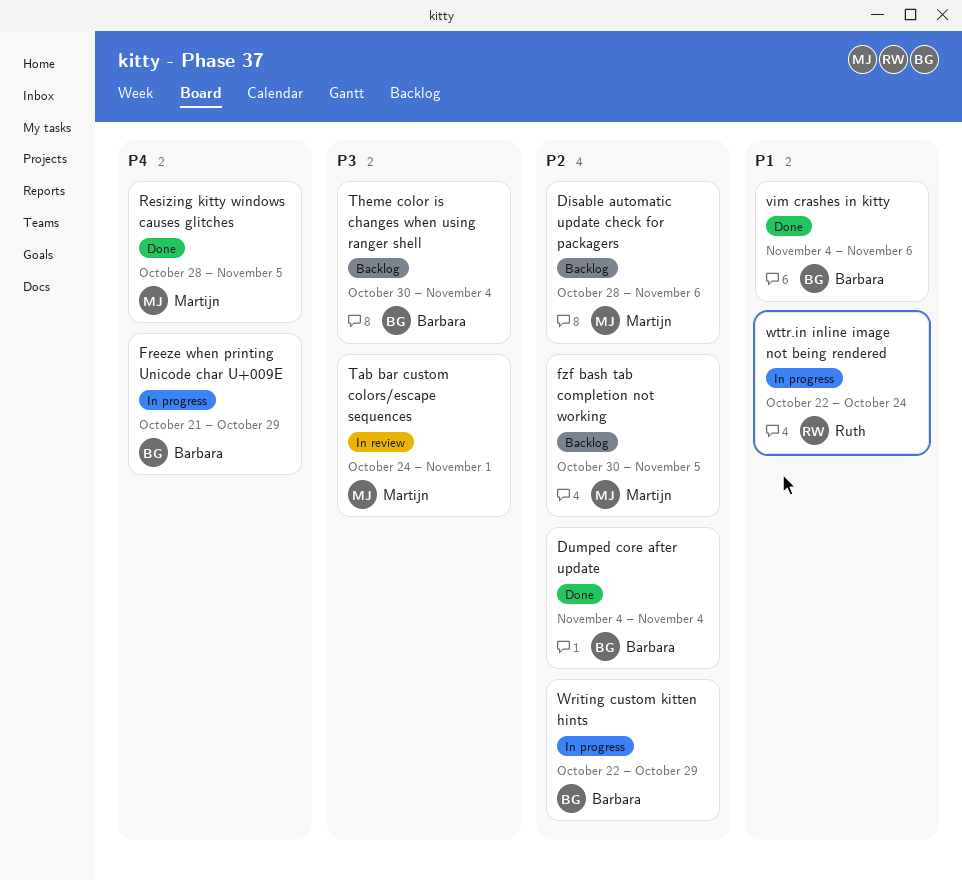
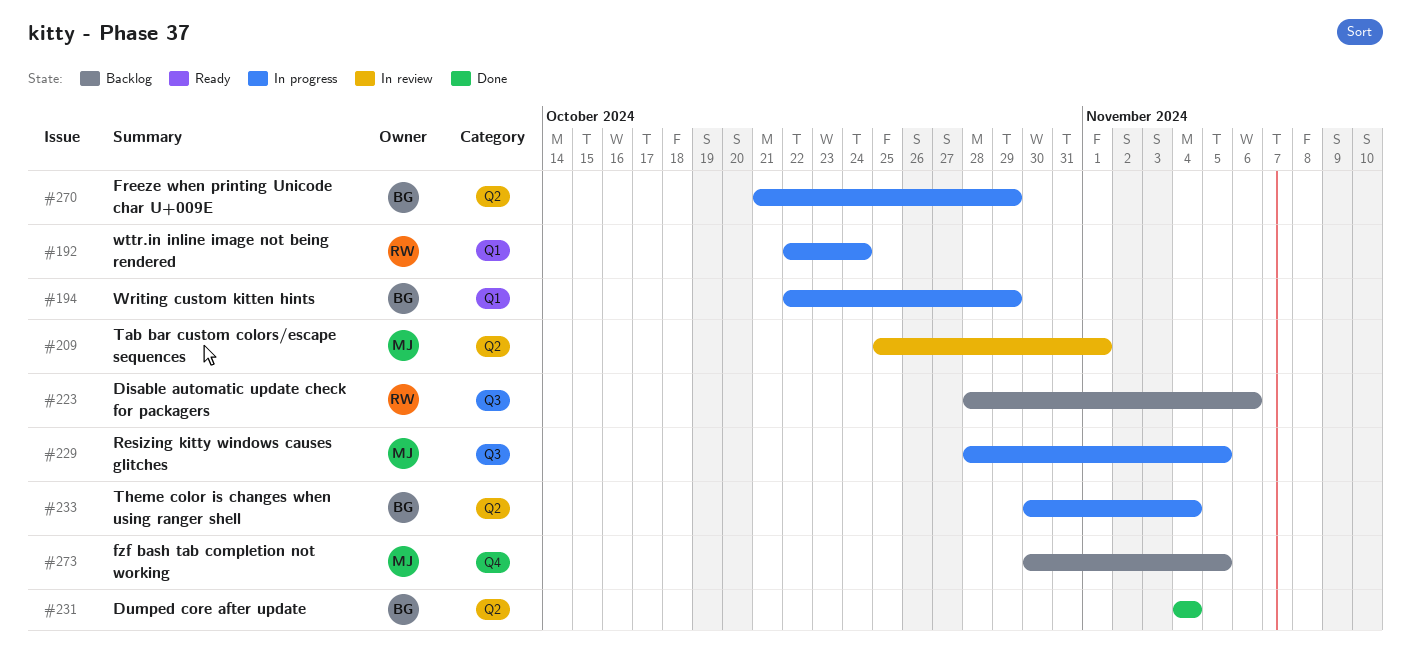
Disable automatic update check for packagers, owner: Martijn -> Ruth
Resizing kitty windows causes glitches, status: Done -> In progress
Tab bar custom colors/escape sequences, start: Oct 24 -> Oct 25
Theme color is changes when using ranger shell, status: Backlog -> In progress
vim crashes in kitty: present -> none

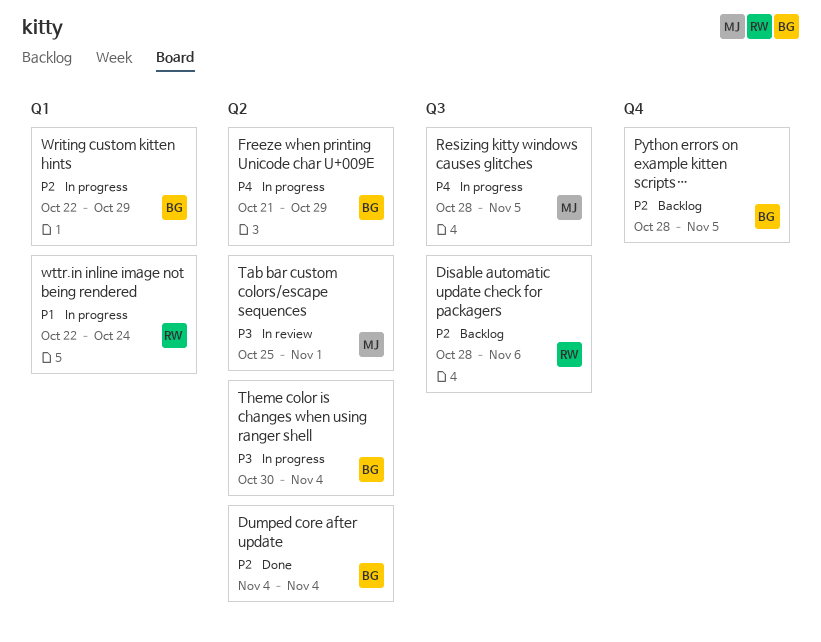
fzf bash tab completion not working: present -> none
Python errors on example kitten scripts…: none -> present

